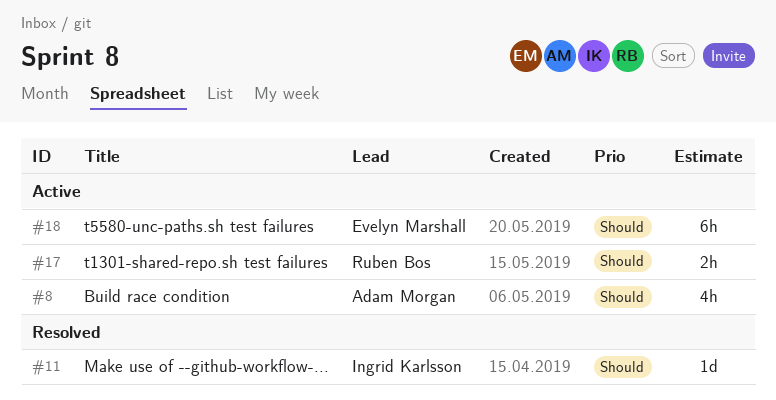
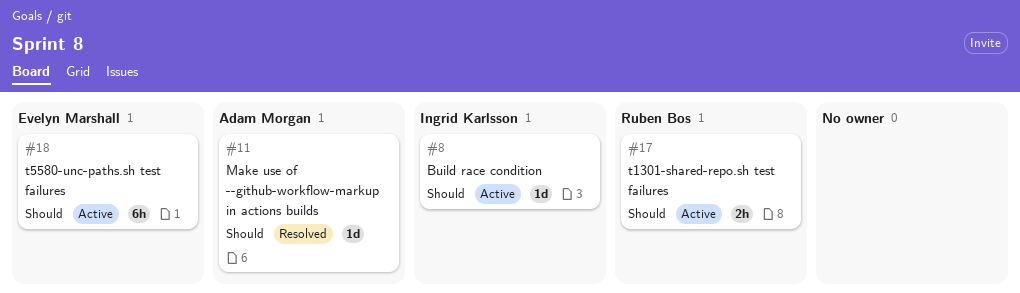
#8, owner: Adam Morgan -> Ingrid Karlsson
#8, estimate: 4h -> 1d
#11, owner: Ingrid Karlsson -> Adam Morgan

